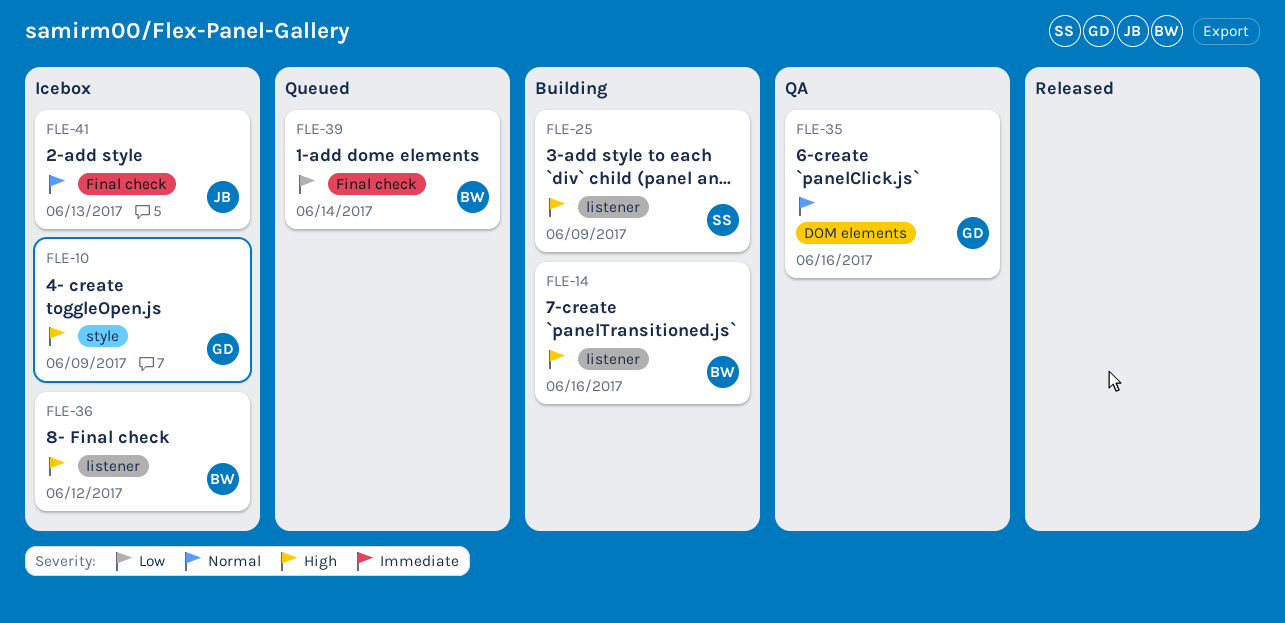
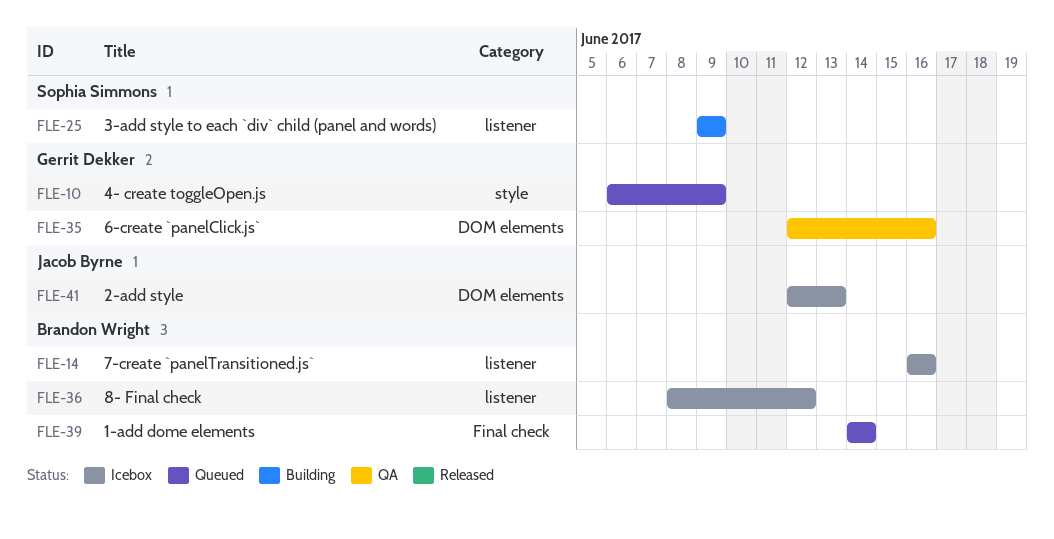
FLE-10, status: Icebox -> Queued
FLE-14, status: Building -> Icebox
FLE-41, label: Final check -> DOM elements

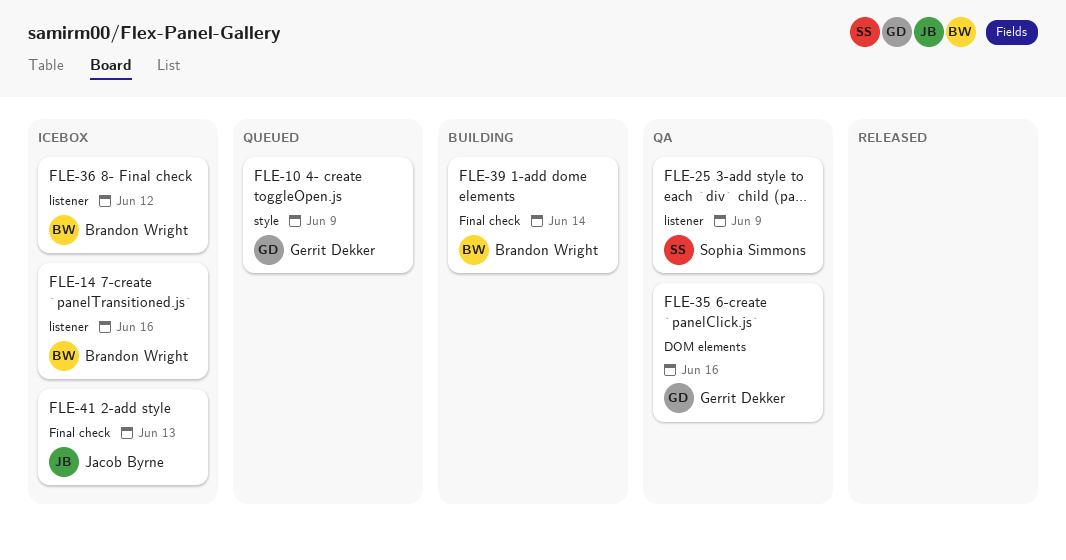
FLE-25, status: Building -> QA
FLE-39, status: Queued -> Building
FLE-41, label: DOM elements -> Final check

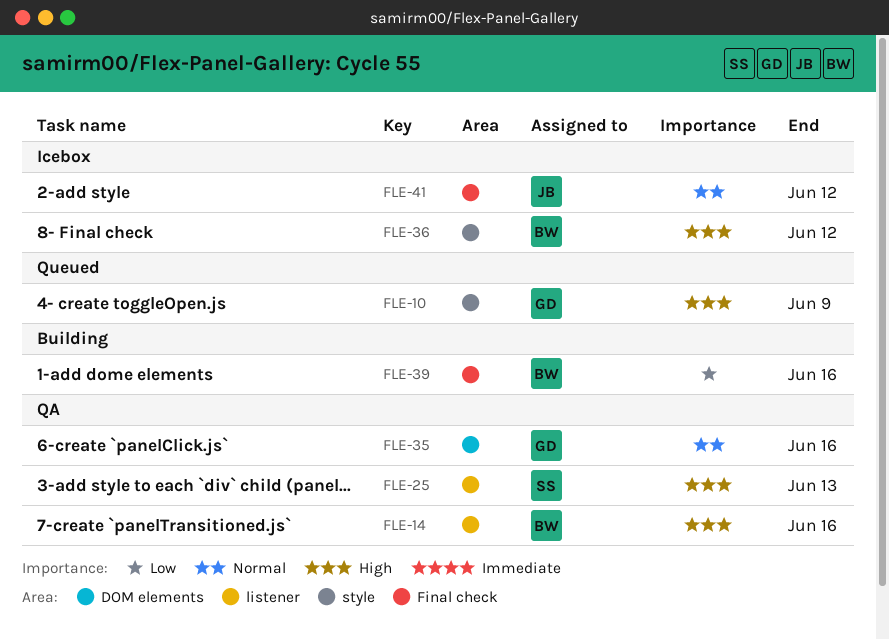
FLE-14, status: Icebox -> QA
FLE-25, due: Jun 9 -> Jun 13
FLE-36, label: listener -> style
FLE-39, due: Jun 14 -> Jun 16
FLE-41, due: Jun 13 -> Jun 12

